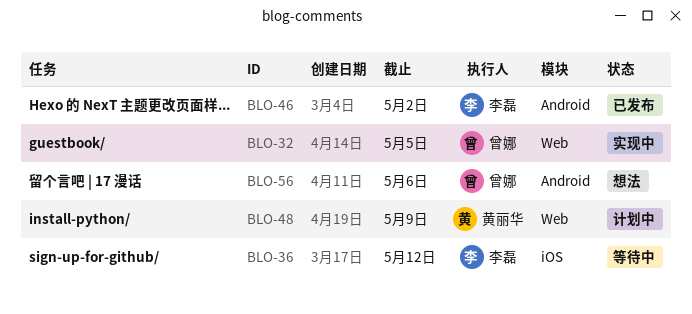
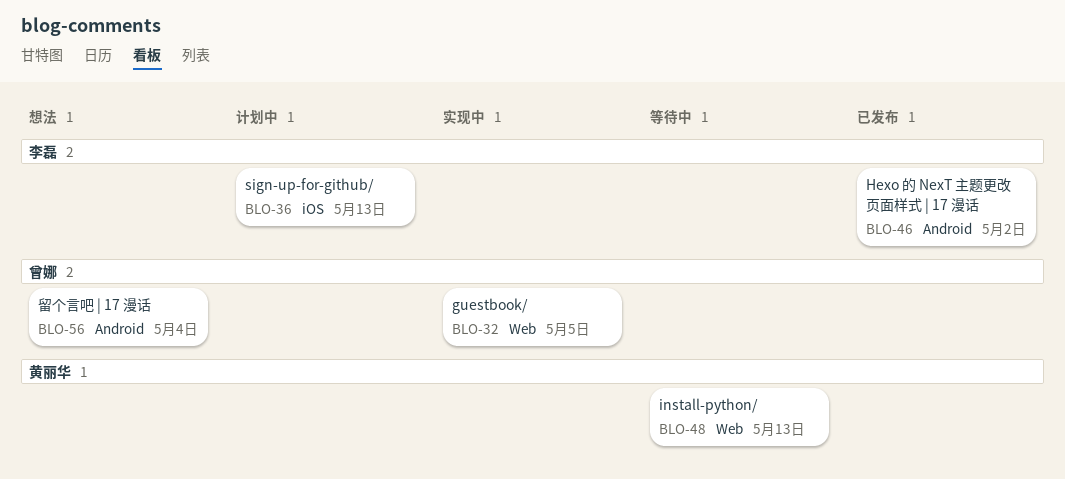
BLO-36, status: 等待中 -> 计划中
BLO-36, due: May 12 -> May 13
BLO-48, status: 计划中 -> 等待中
BLO-48, due: May 9 -> May 13
BLO-56, due: May 6 -> May 4

